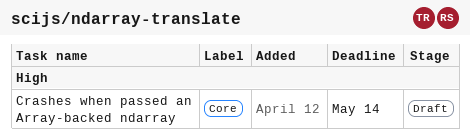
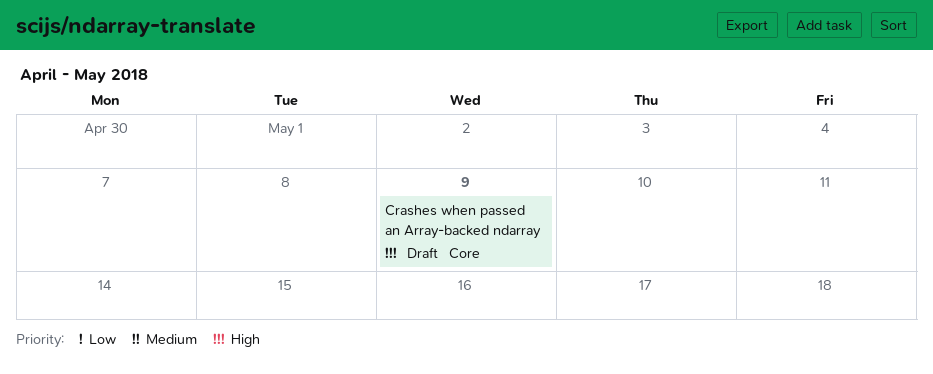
Crashes when passed an Array-backed ndarray, due: May 14 -> May 9

